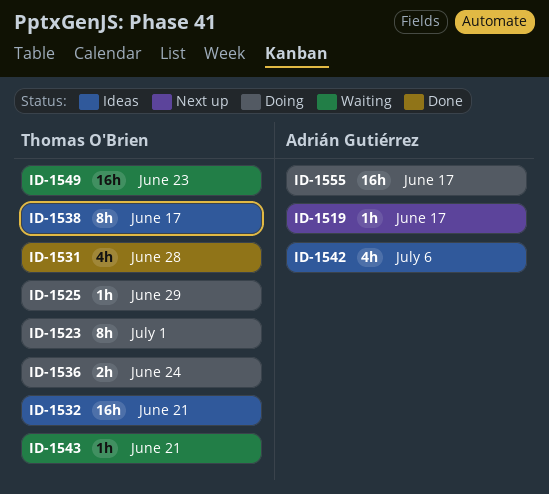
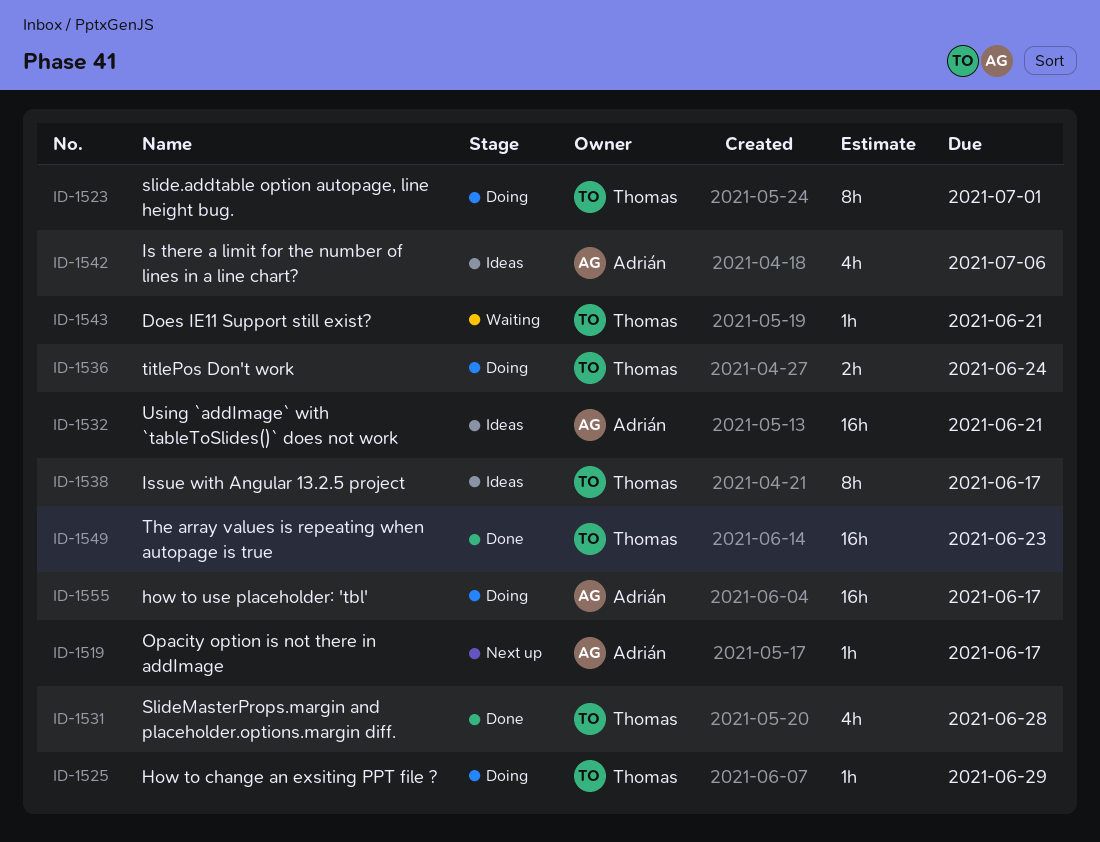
ID-1532, owner: Thomas O'Brien -> Adrián Gutiérrez
ID-1549, status: Waiting -> Done

